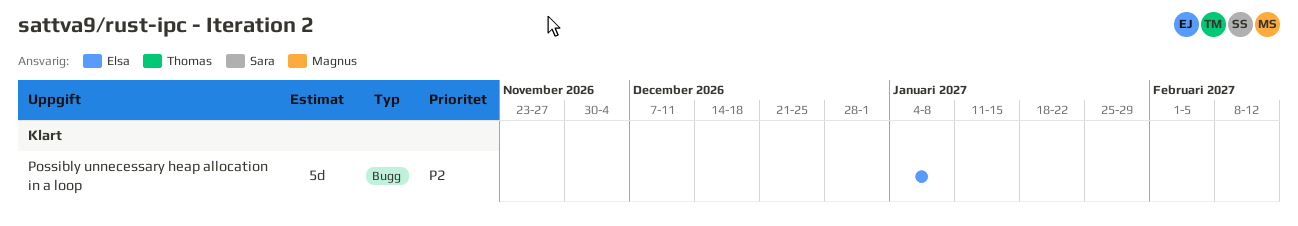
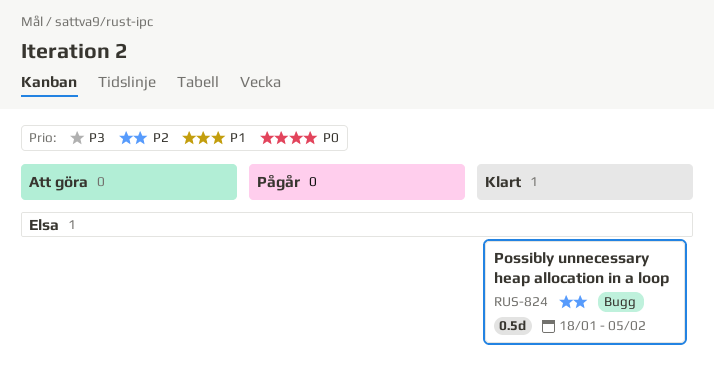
Possibly unnecessary heap allocation in a loop, estimate: 5d -> 0.5d
Possibly unnecessary heap allocation in a loop, start: Jan 4 -> Jan 18
Possibly unnecessary heap allocation in a loop, due: Jan 8 -> Feb 5

